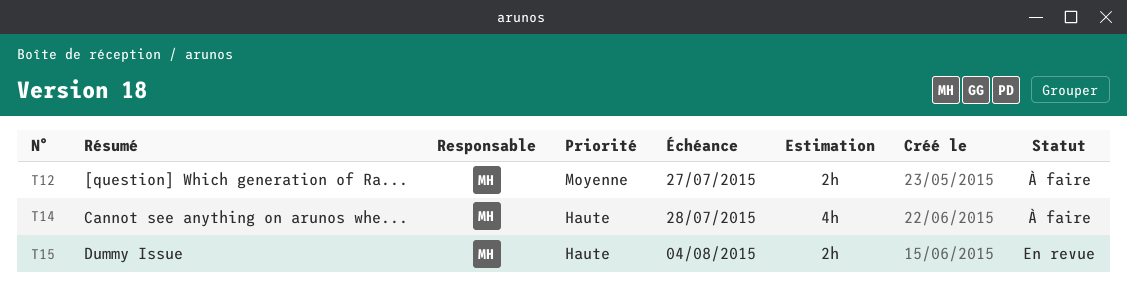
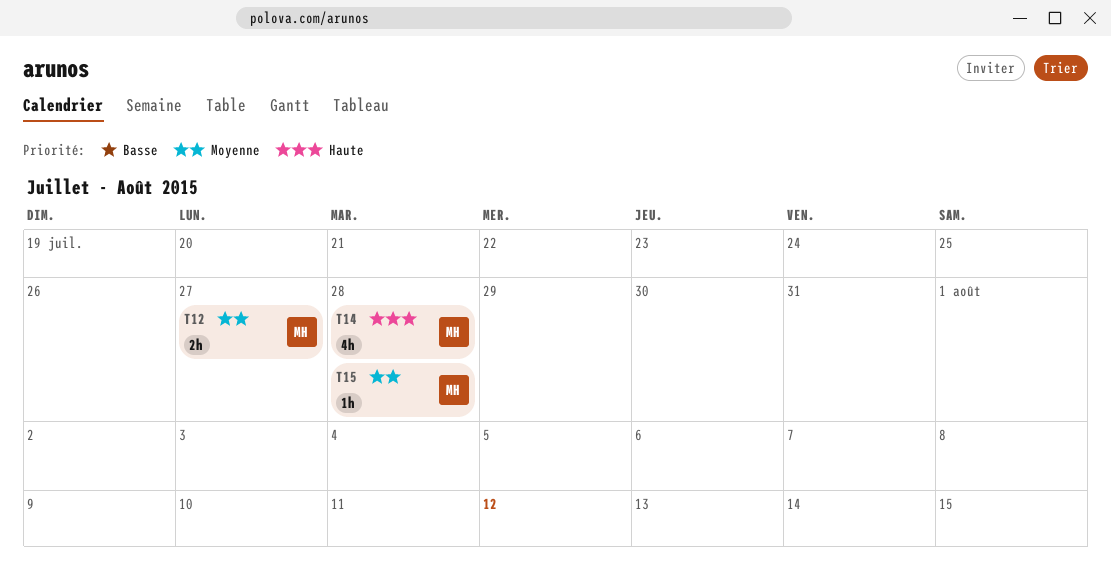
T15, priority: Haute -> Moyenne
T15, estimate: 2h -> 1h
T15, due: Aug 4 -> Jul 28

